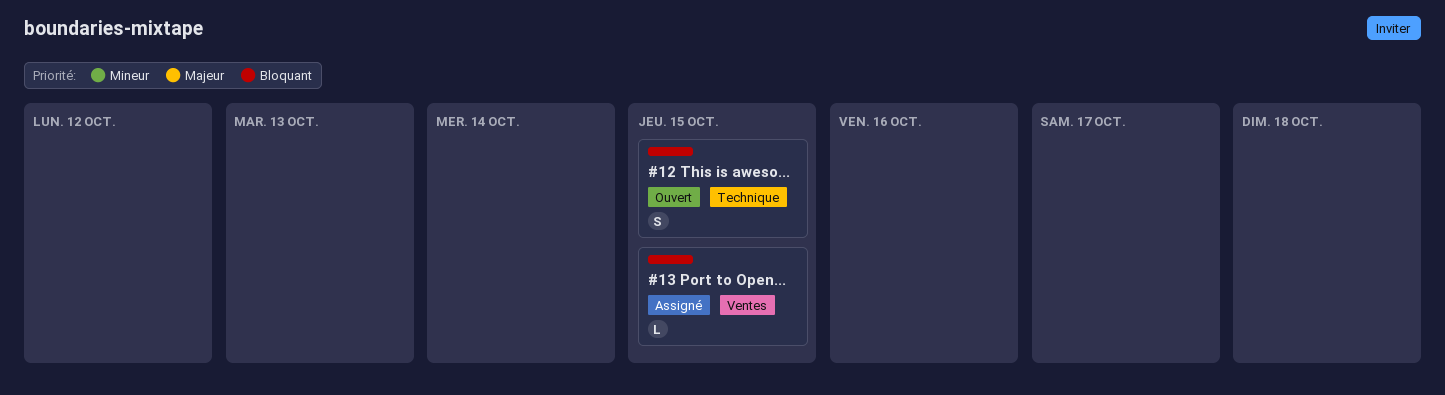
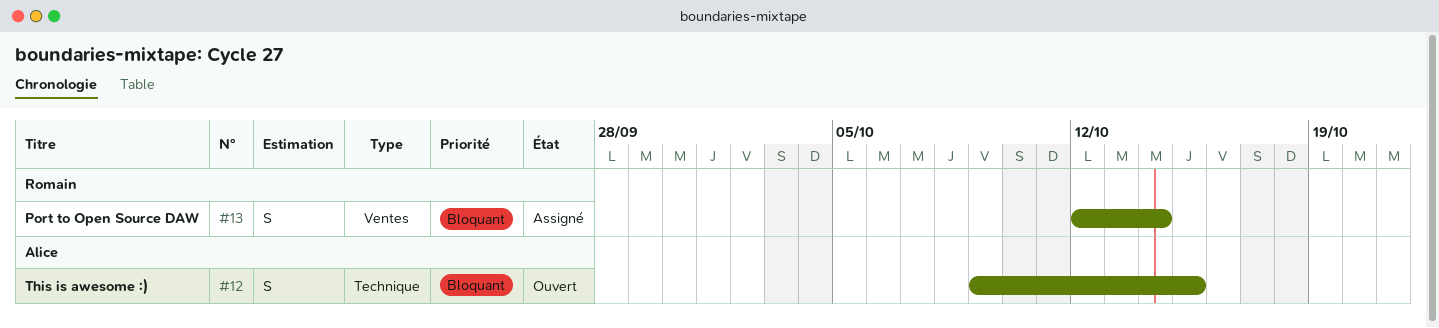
#13, estimate: L -> S
#13, due: Oct 15 -> Oct 14

